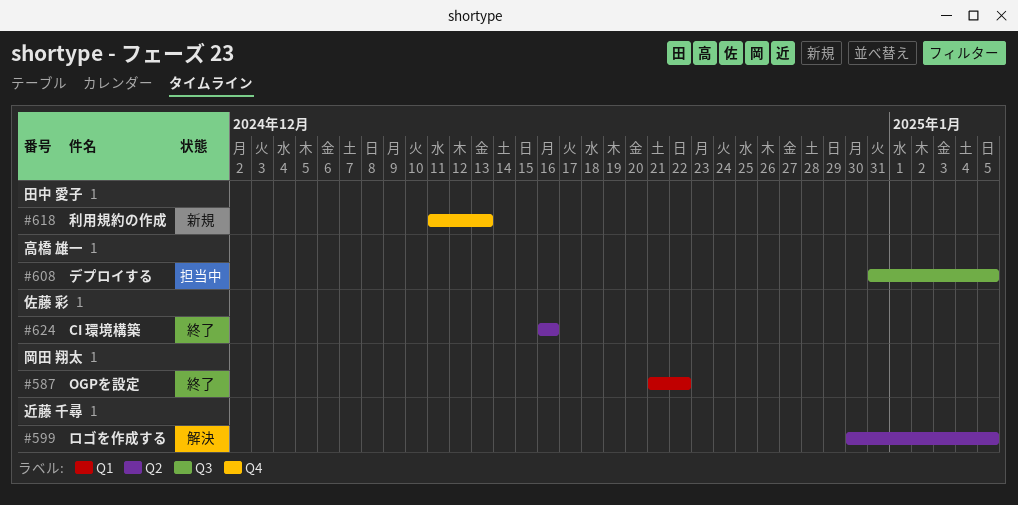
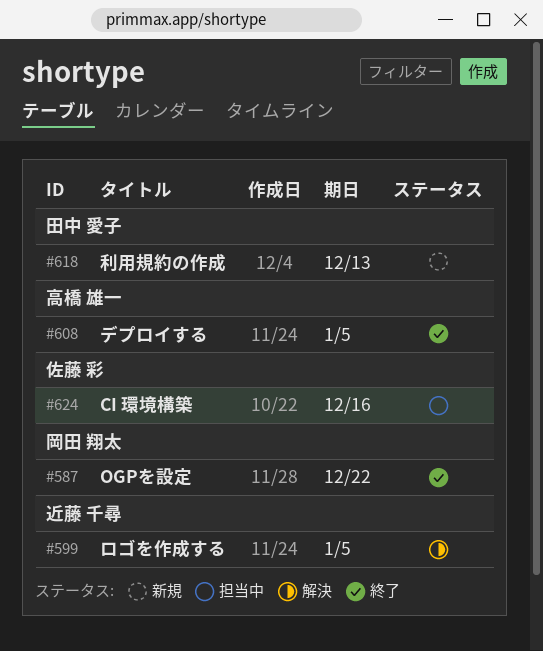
#608, status: 担当中 -> 終了
#624, status: 終了 -> 担当中

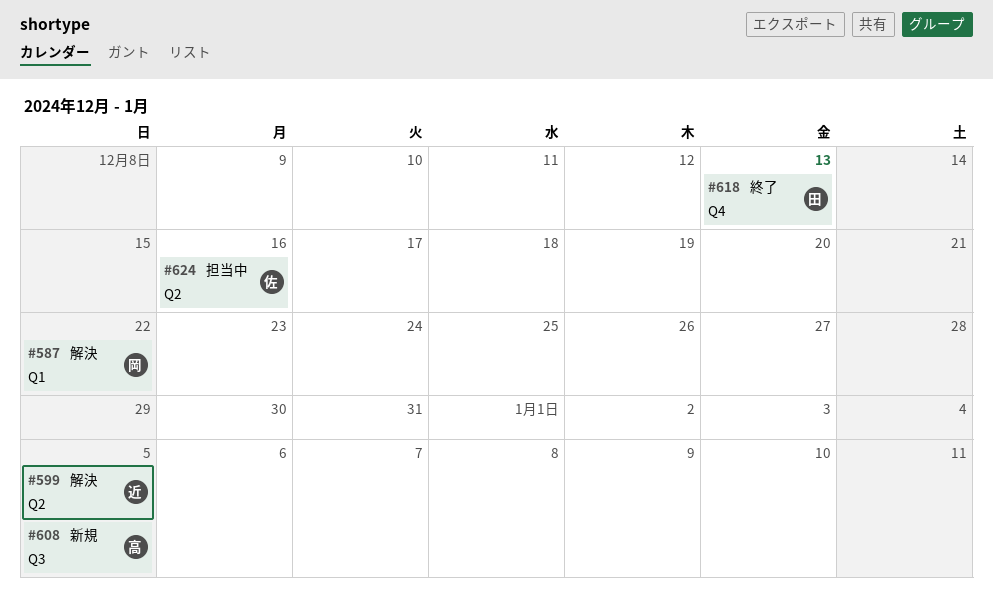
#587, status: 終了 -> 解決
#608, status: 終了 -> 新規
#618, status: 新規 -> 終了

